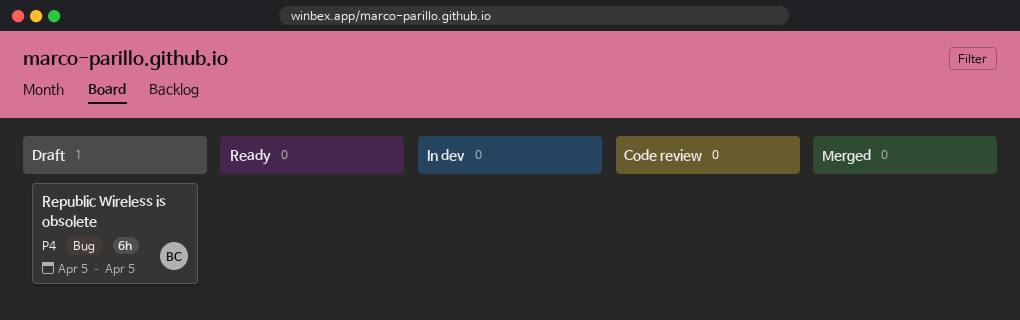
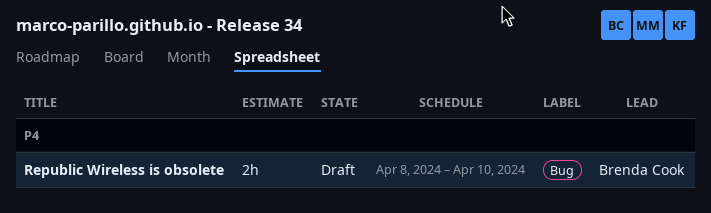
Republic Wireless is obsolete, estimate: 6h -> 2h
Republic Wireless is obsolete, start: Apr 5 -> Apr 8
Republic Wireless is obsolete, due: Apr 5 -> Apr 10

